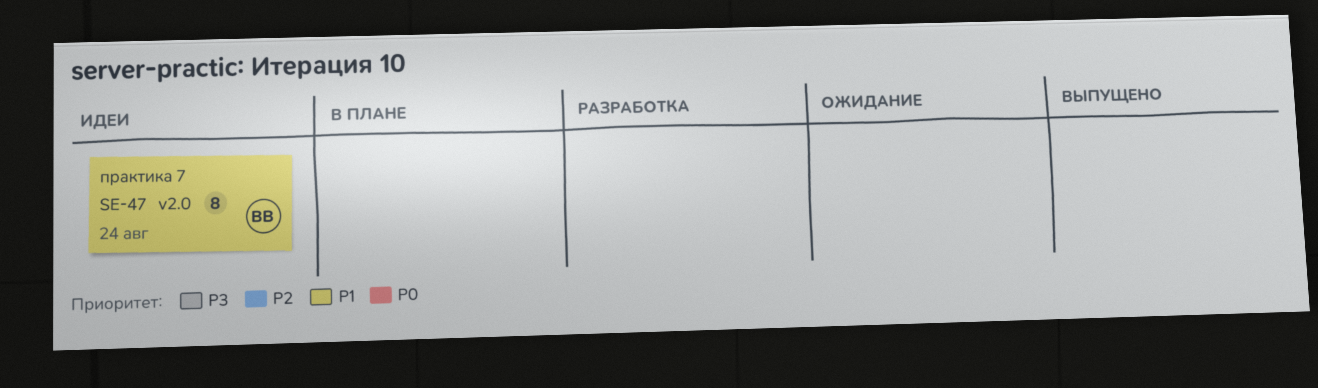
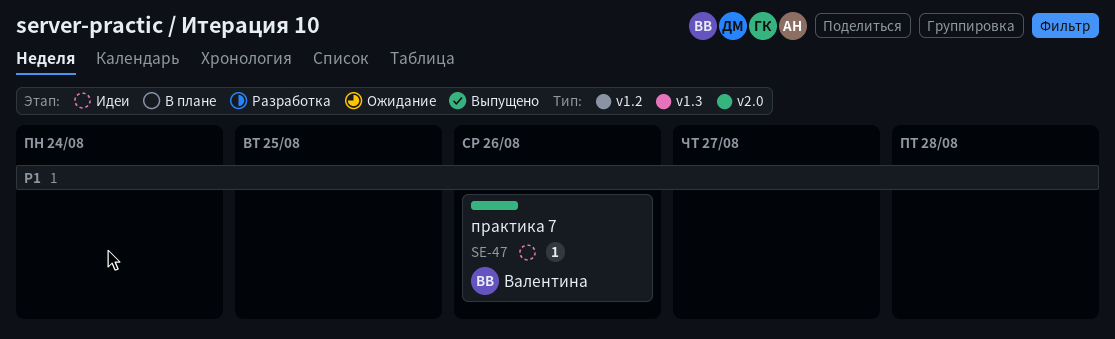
SE-47, estimate: 8 -> 1
SE-47, due: Aug 24 -> Aug 26

